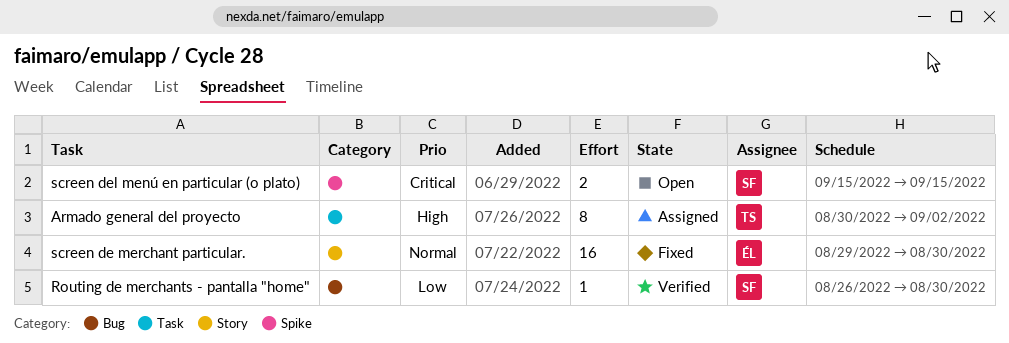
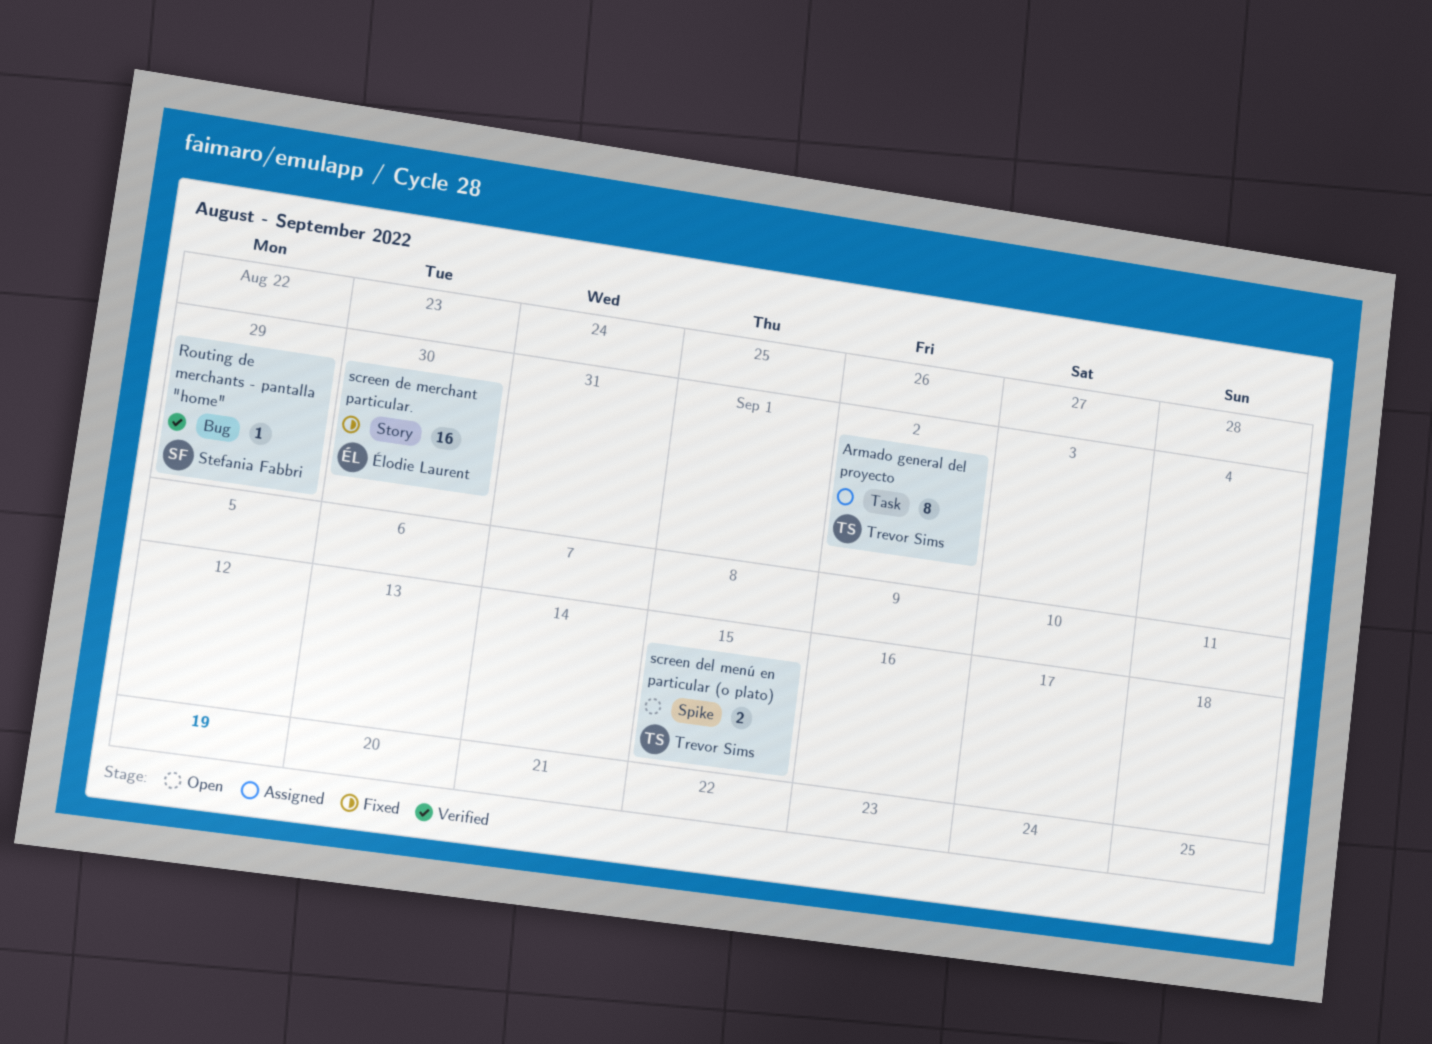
Routing de merchants - pantalla "home", due: Aug 30 -> Aug 29
screen del menú en particular (o plato), owner: Stefania Fabbri -> Trevor Sims

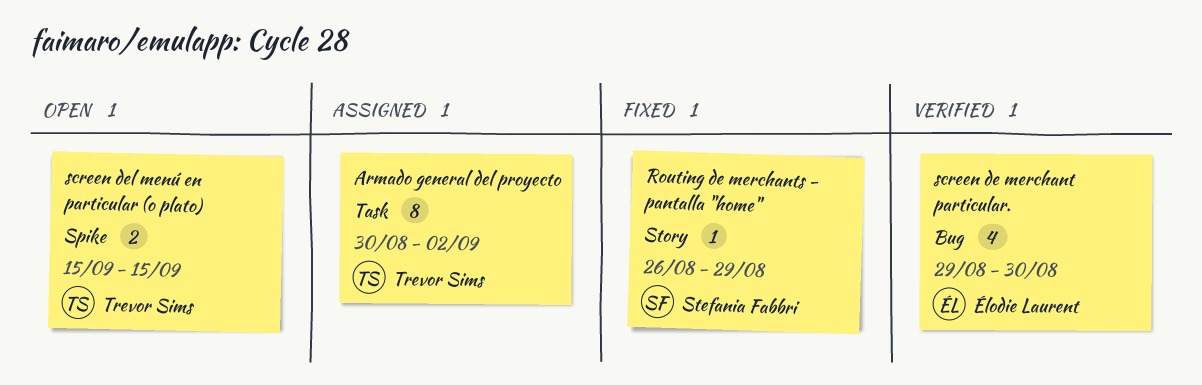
Routing de merchants - pantalla "home", status: Verified -> Fixed
Routing de merchants - pantalla "home", label: Bug -> Story
screen de merchant particular., status: Fixed -> Verified
screen de merchant particular., label: Story -> Bug
screen de merchant particular., estimate: 16 -> 4

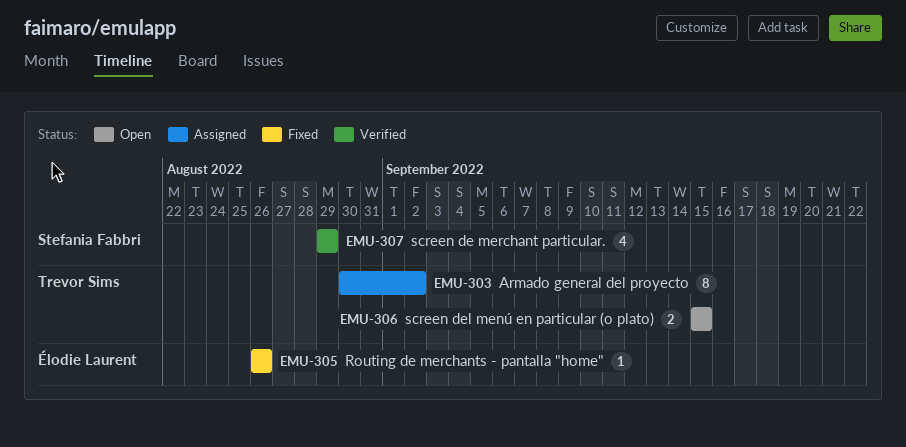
Routing de merchants - pantalla "home", owner: Stefania Fabbri -> Élodie Laurent
Routing de merchants - pantalla "home", due: Aug 29 -> Aug 26
screen de merchant particular., owner: Élodie Laurent -> Stefania Fabbri
screen de merchant particular., due: Aug 30 -> Aug 29

